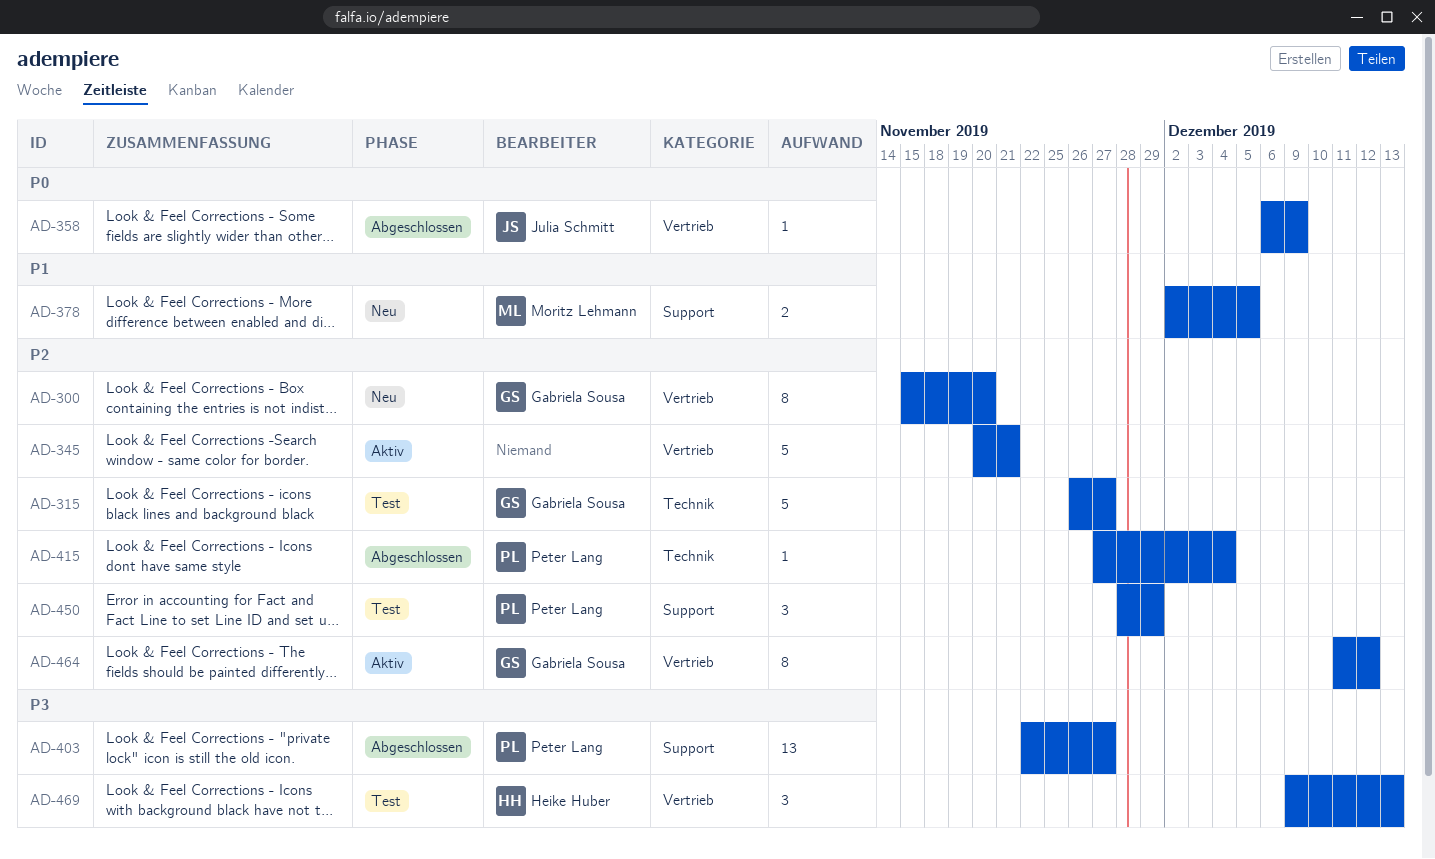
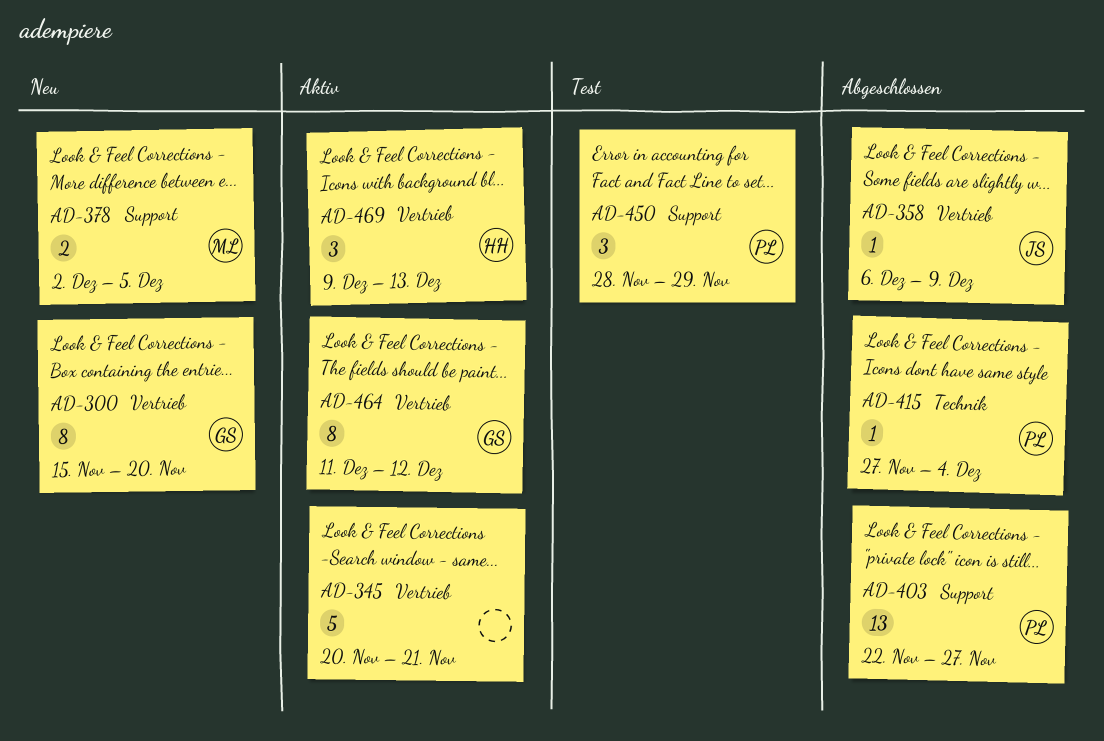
AD-315: present -> none
AD-469, status: Test -> Aktiv

